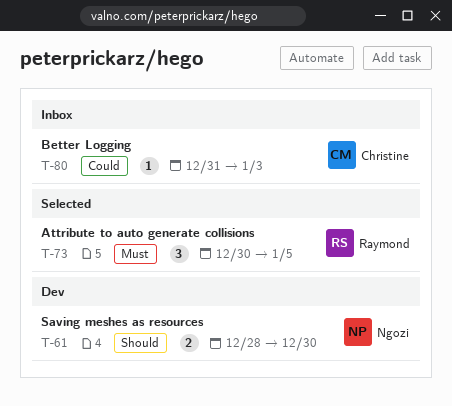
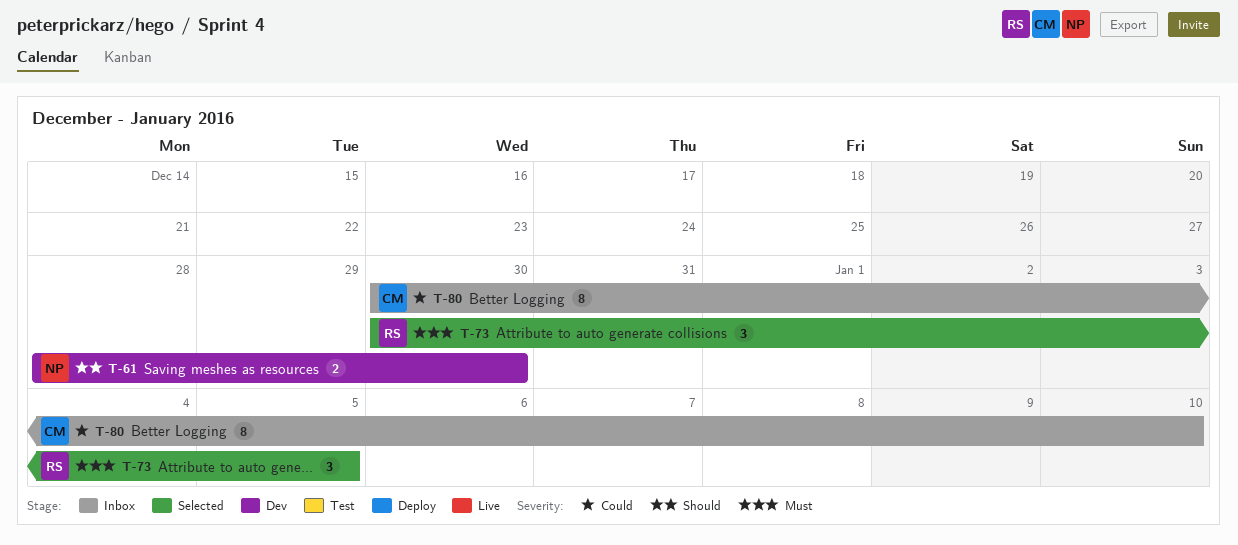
T-80, estimate: 1 -> 8
T-80, start: Dec 31 -> Dec 30
T-80, due: Jan 3 -> Jan 10

